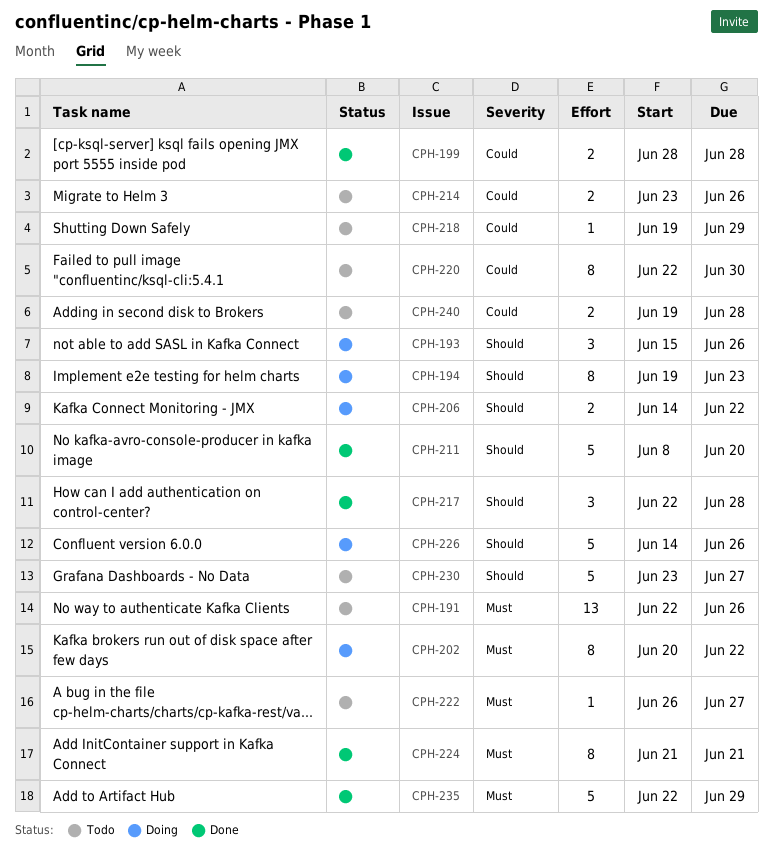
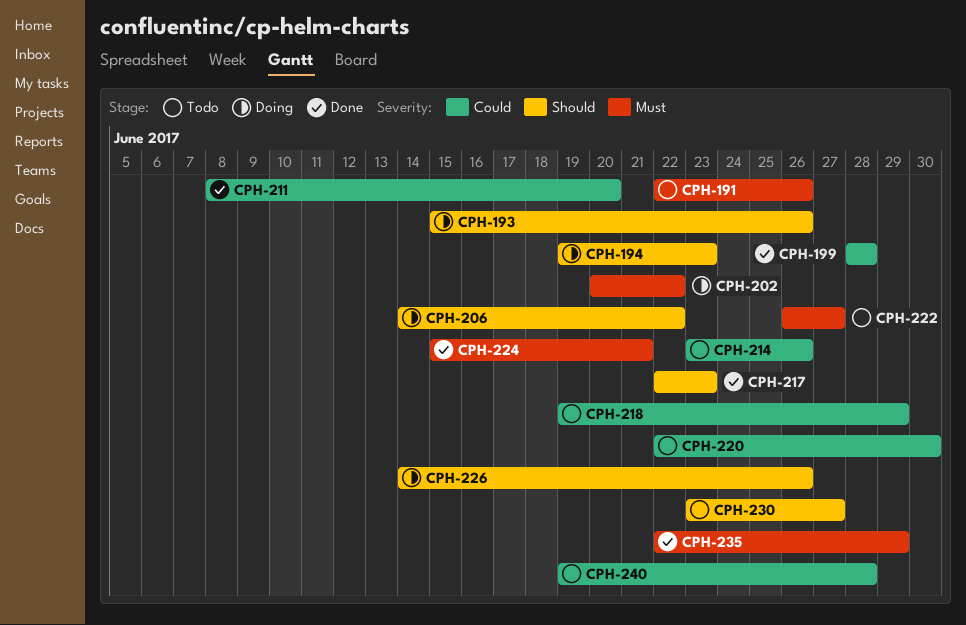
CPH-211, priority: Should -> Could
CPH-217, due: Jun 28 -> Jun 23
CPH-224, start: Jun 21 -> Jun 15

